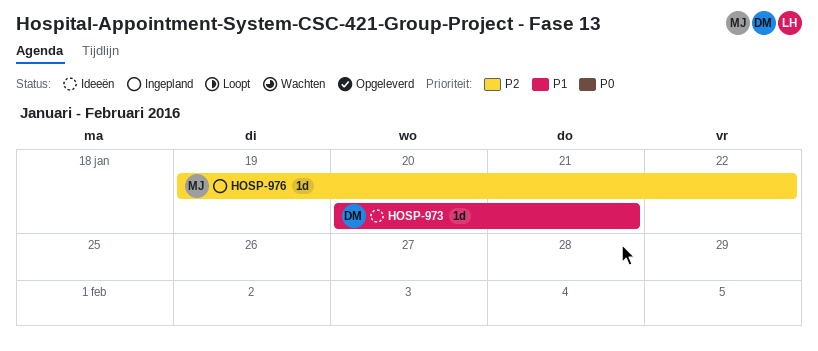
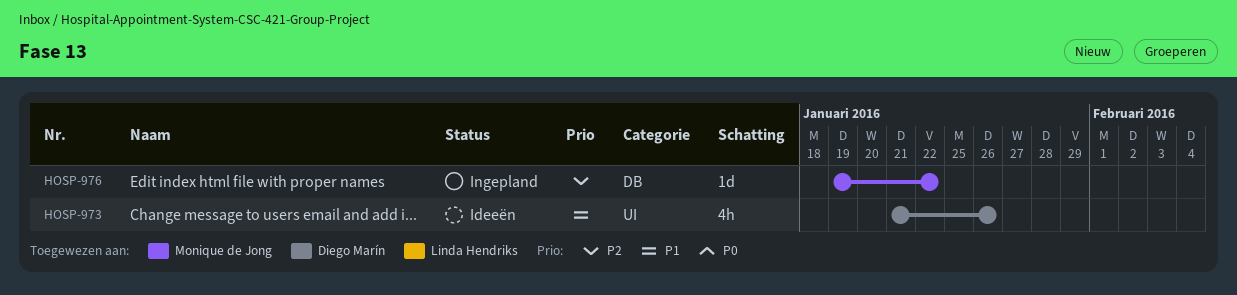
HOSP-973, estimate: 1d -> 4h
HOSP-973, start: Jan 20 -> Jan 21
HOSP-973, due: Jan 21 -> Jan 26

